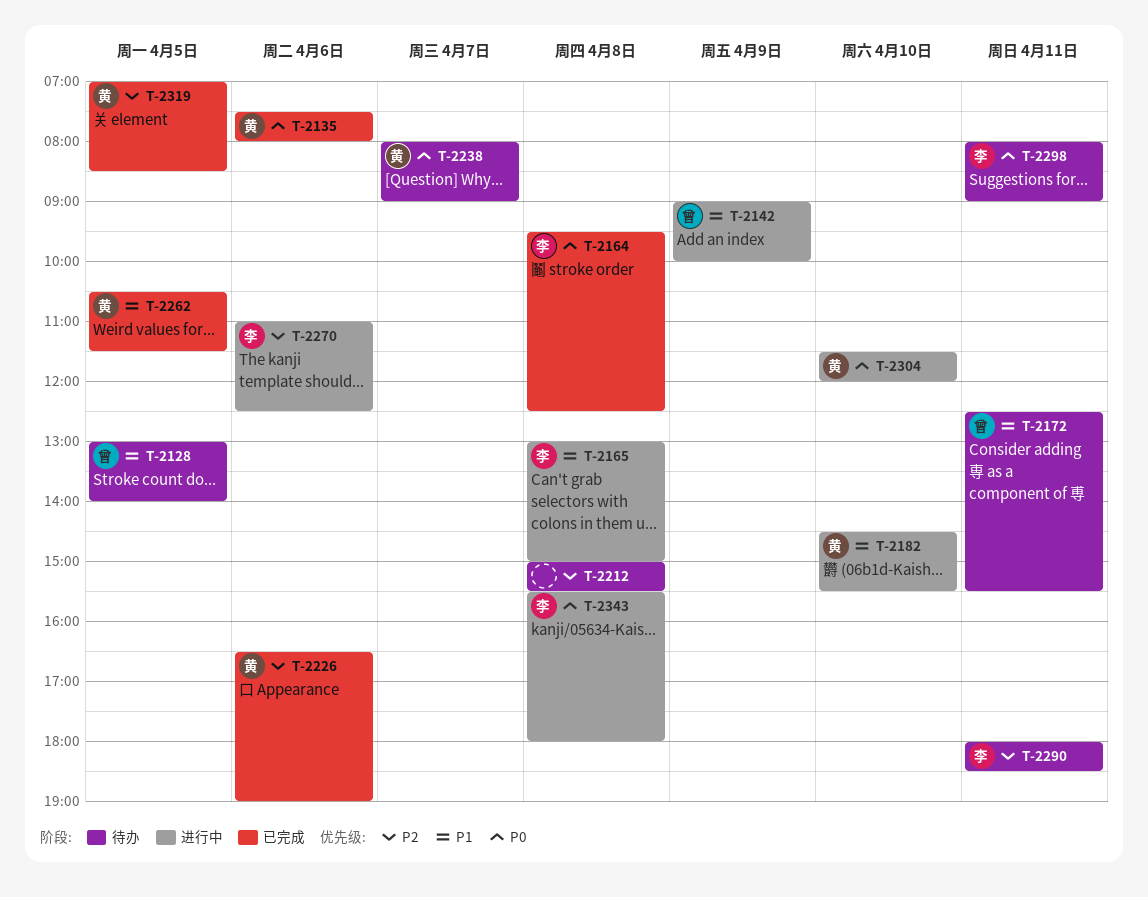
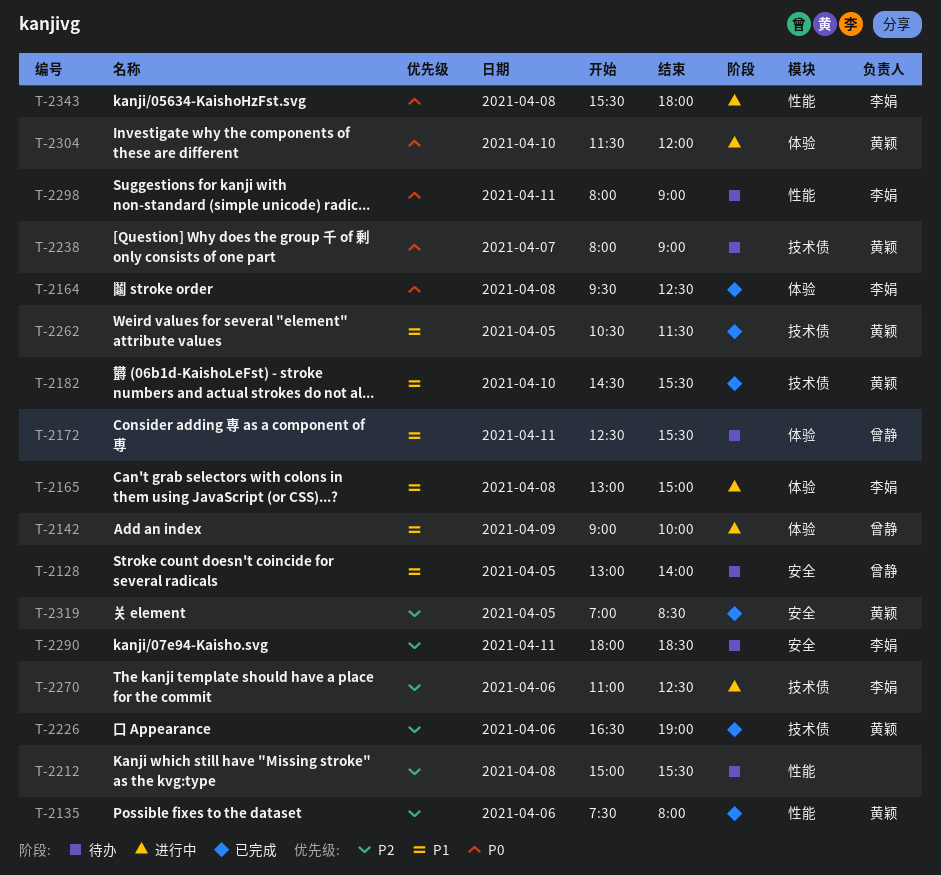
T-2135, priority: P0 -> P2
T-2182, status: 进行中 -> 已完成

